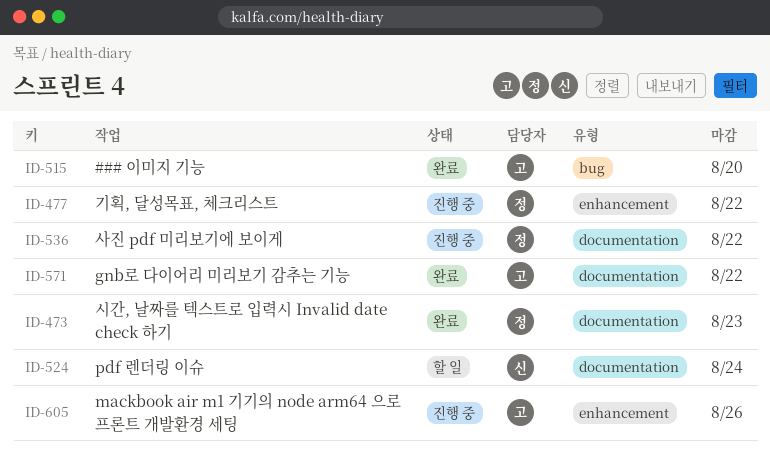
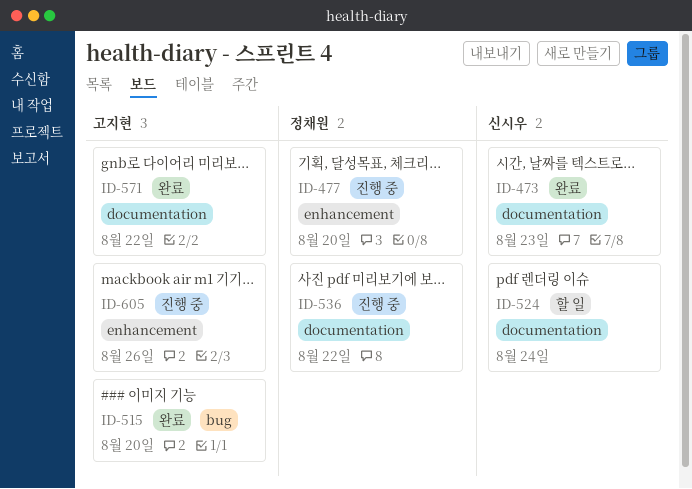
ID-473, owner: 정채원 -> 신시우
ID-477, due: Aug 22 -> Aug 20

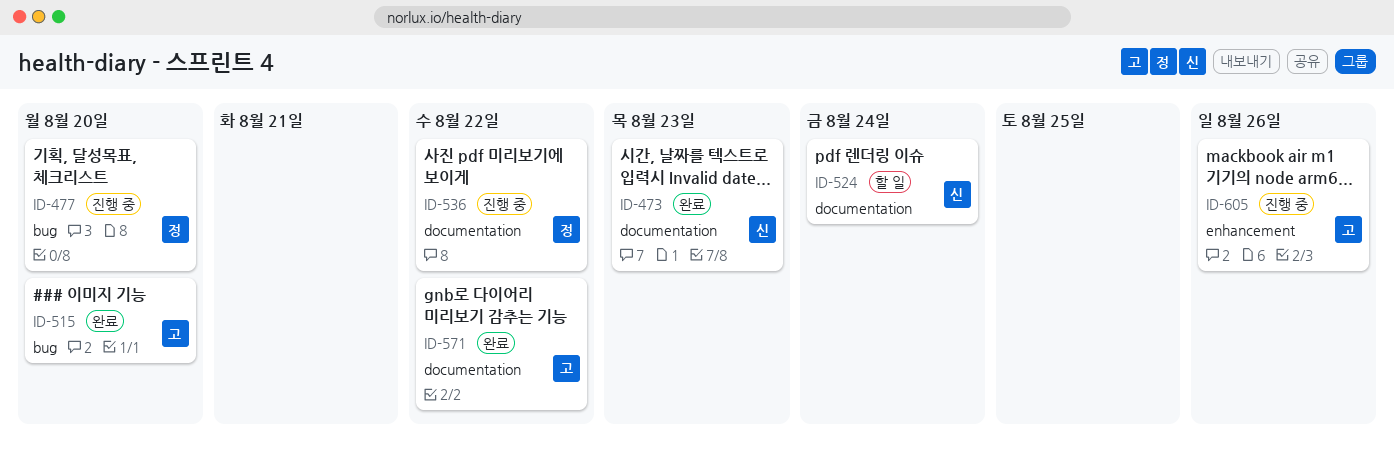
ID-477, label: enhancement -> bug

